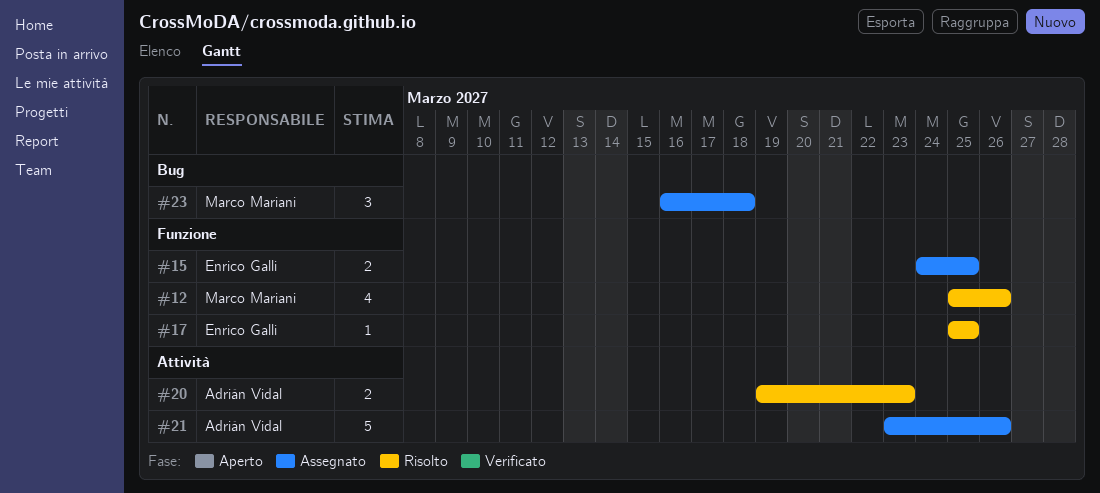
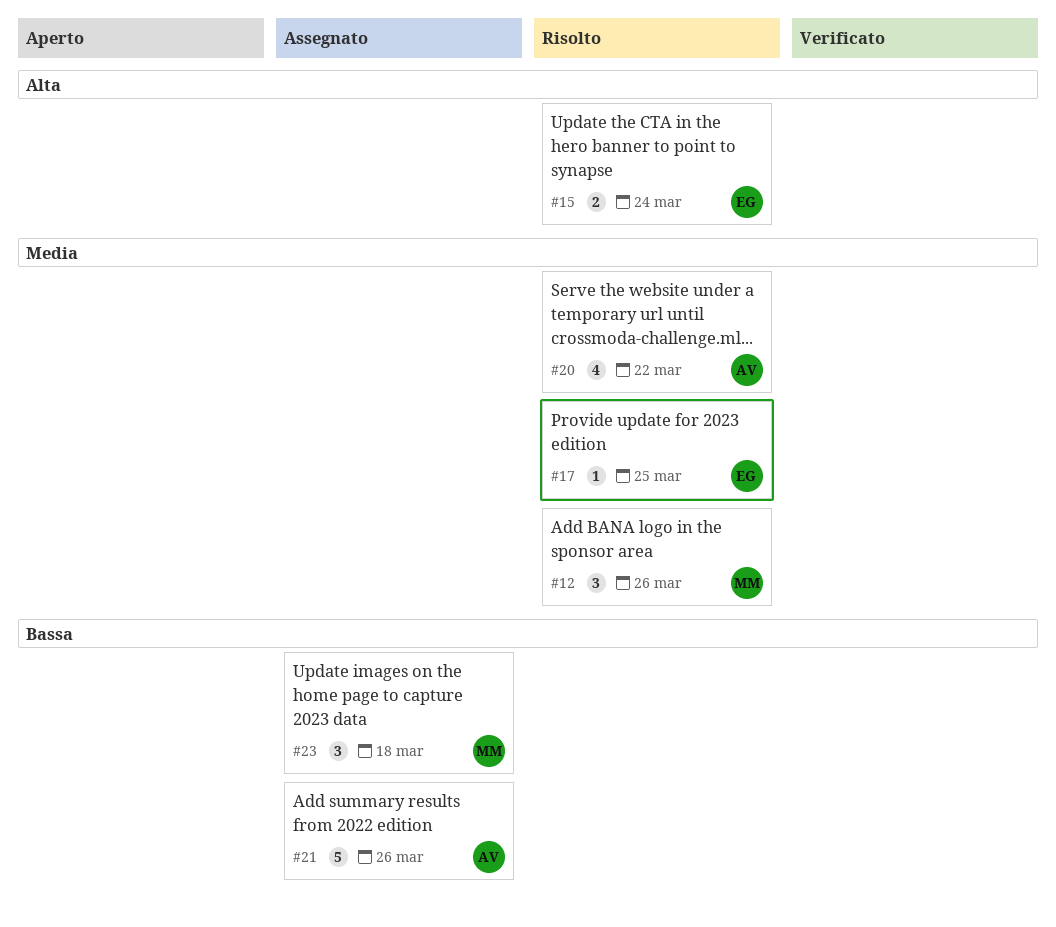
#12, estimate: 4 -> 3
#15, status: Assegnato -> Risolto
#15, due: Mar 25 -> Mar 24
#20, estimate: 2 -> 4
#20, due: Mar 23 -> Mar 22

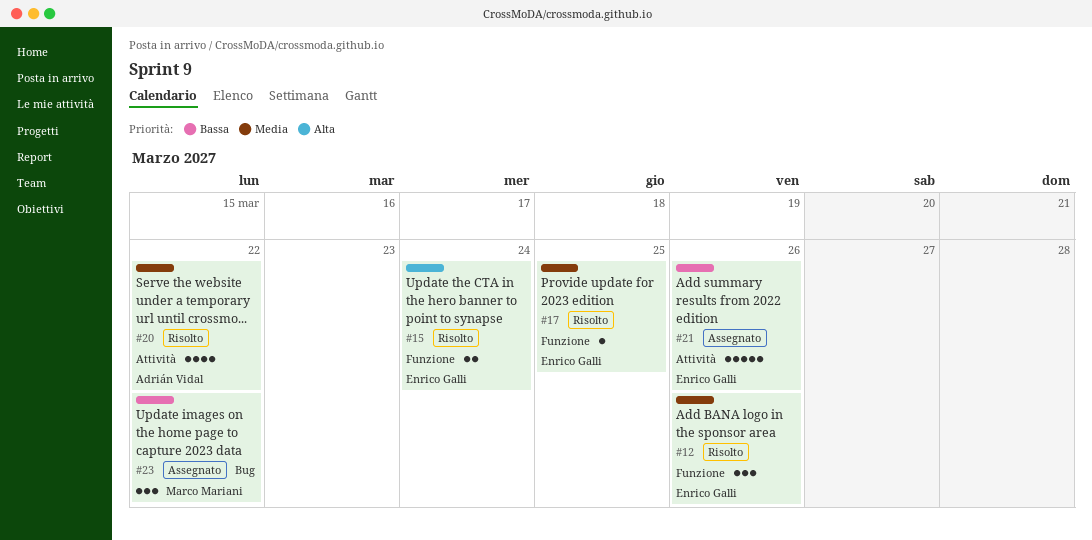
#12, owner: Marco Mariani -> Enrico Galli
#21, owner: Adrián Vidal -> Enrico Galli
#23, due: Mar 18 -> Mar 22

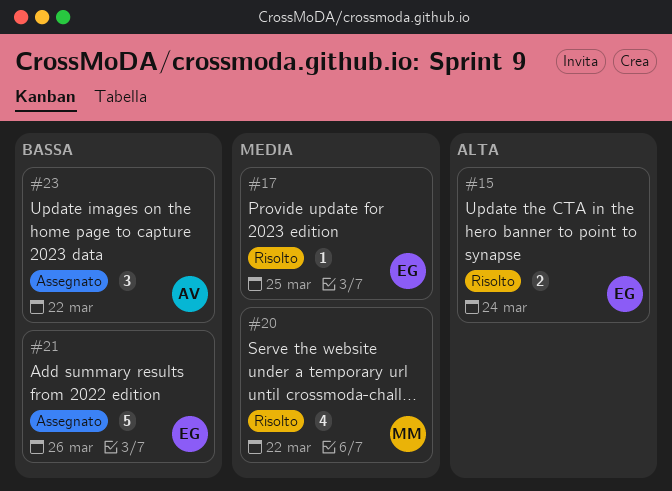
#12: present -> none
#20, owner: Adrián Vidal -> Marco Mariani
#23, owner: Marco Mariani -> Adrián Vidal

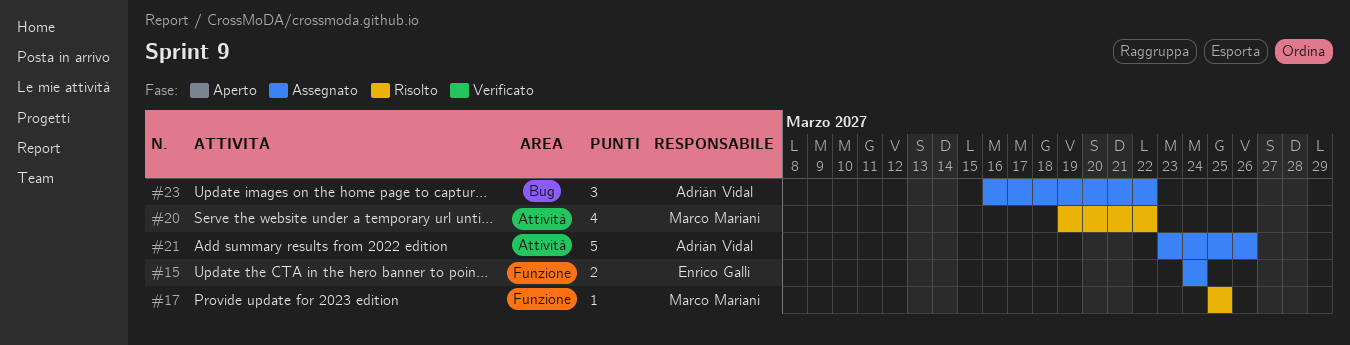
#15, status: Risolto -> Assegnato
#17, owner: Enrico Galli -> Marco Mariani
#21, owner: Enrico Galli -> Adrián Vidal

